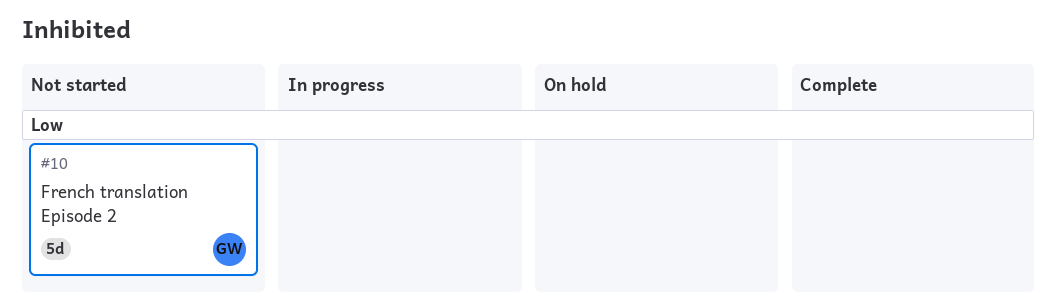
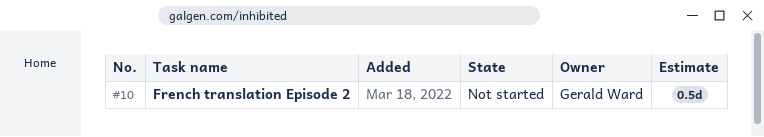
#10, estimate: 5d -> 0.5d

